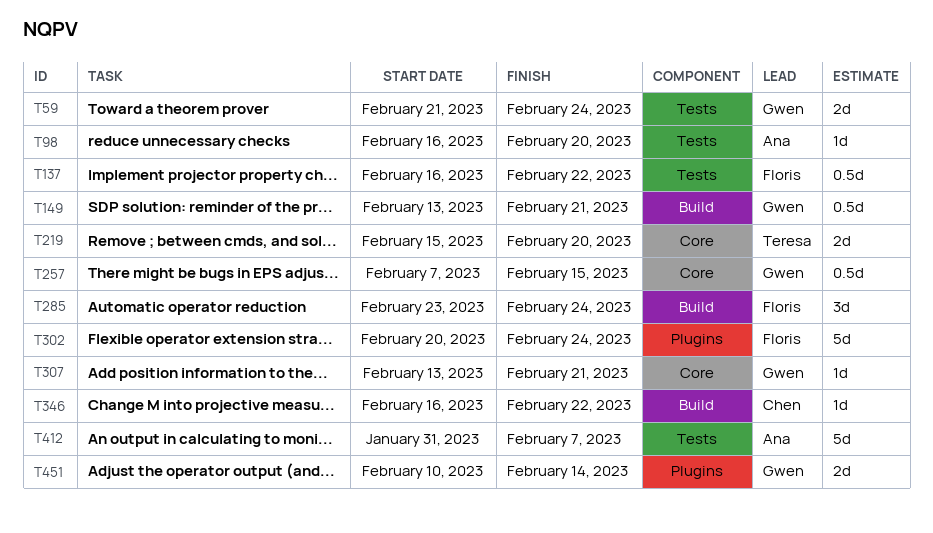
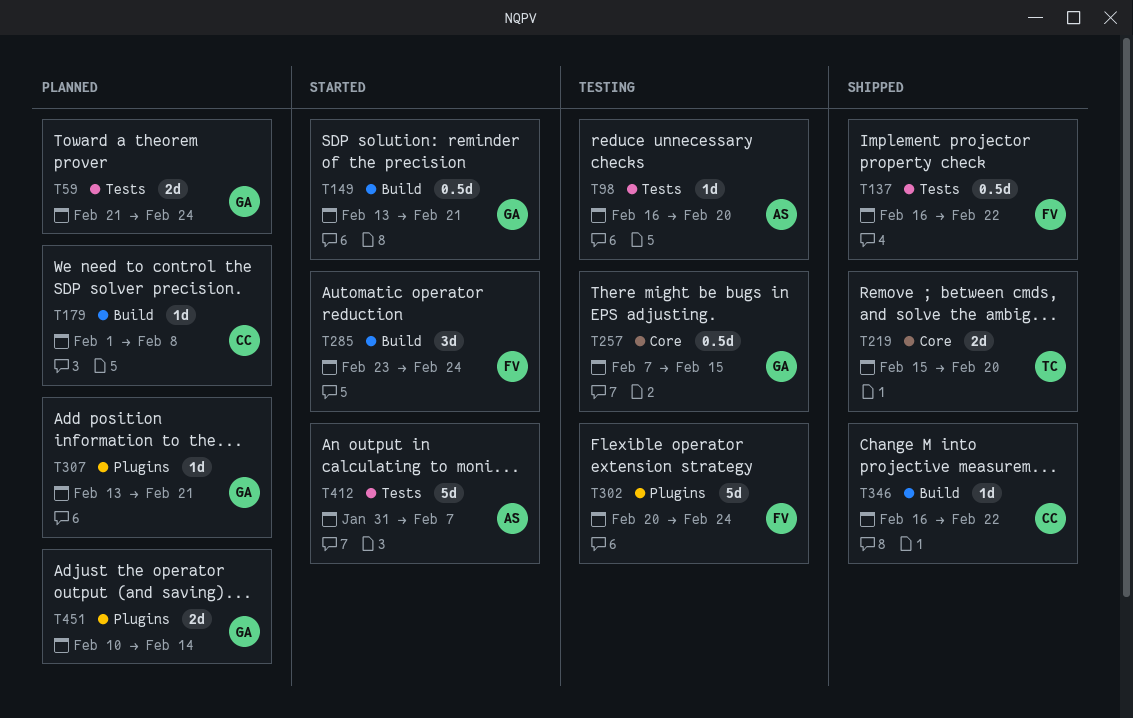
T179: none -> present
T307, label: Core -> Plugins

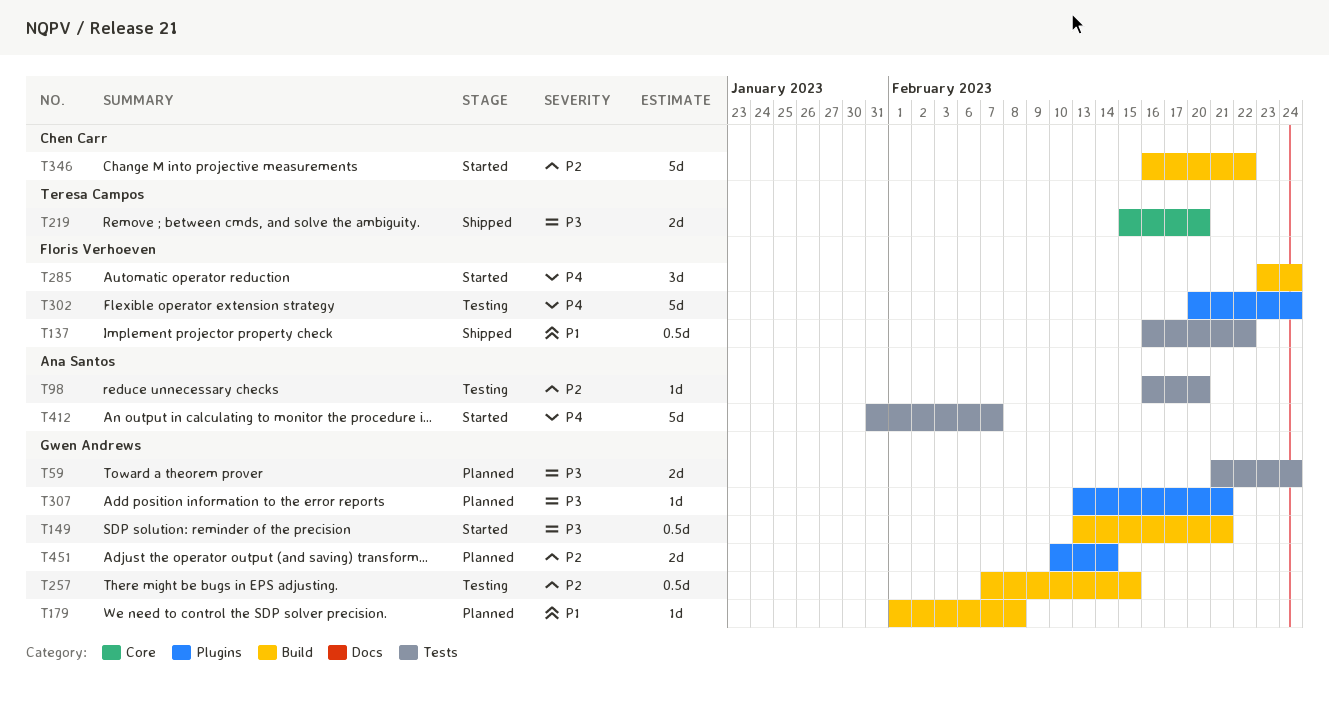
T179, owner: Chen Carr -> Gwen Andrews
T257, label: Core -> Build
T346, status: Shipped -> Started
T346, estimate: 1d -> 5d

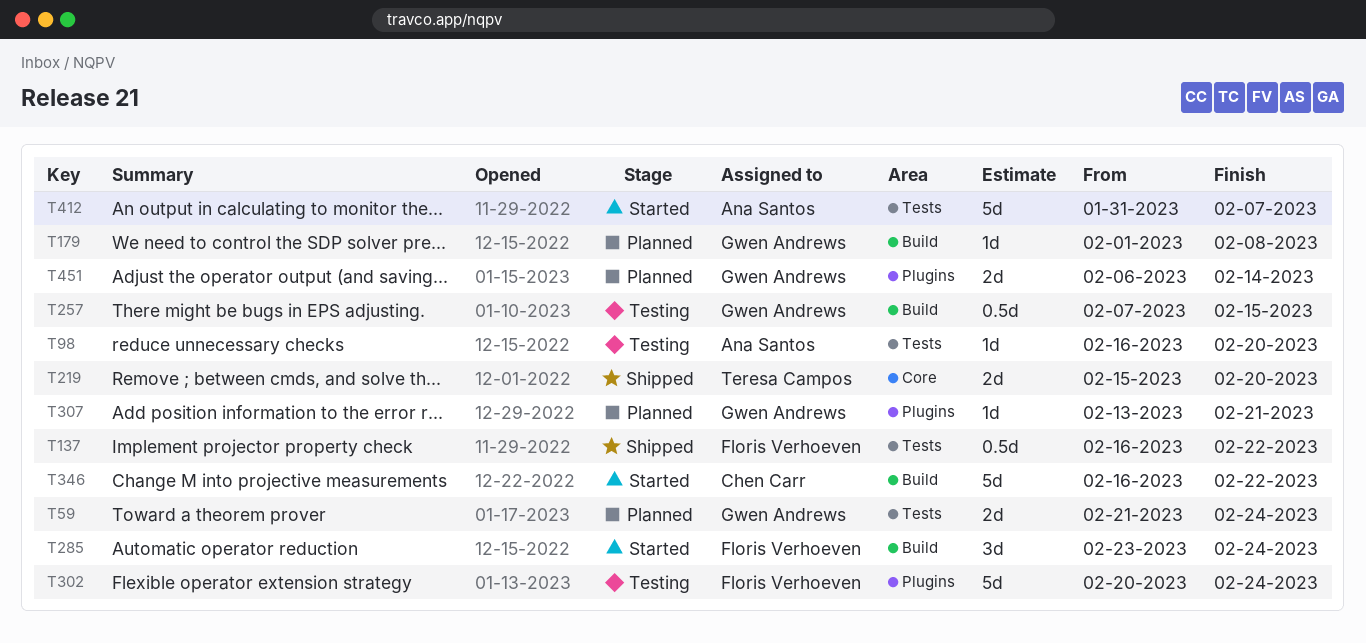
T149: present -> none
T451, start: Feb 10 -> Feb 6

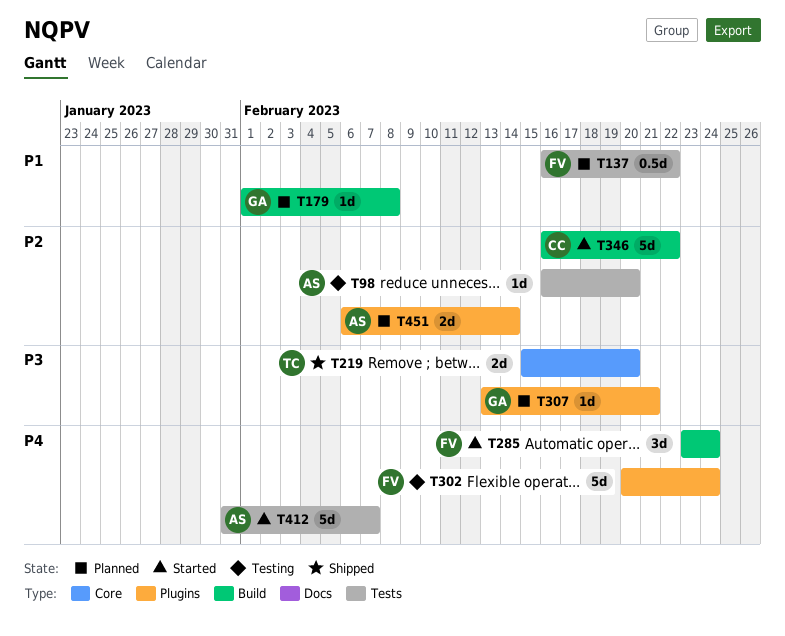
T59: present -> none
T137, status: Shipped -> Planned
T257: present -> none
T451, owner: Gwen Andrews -> Ana Santos

